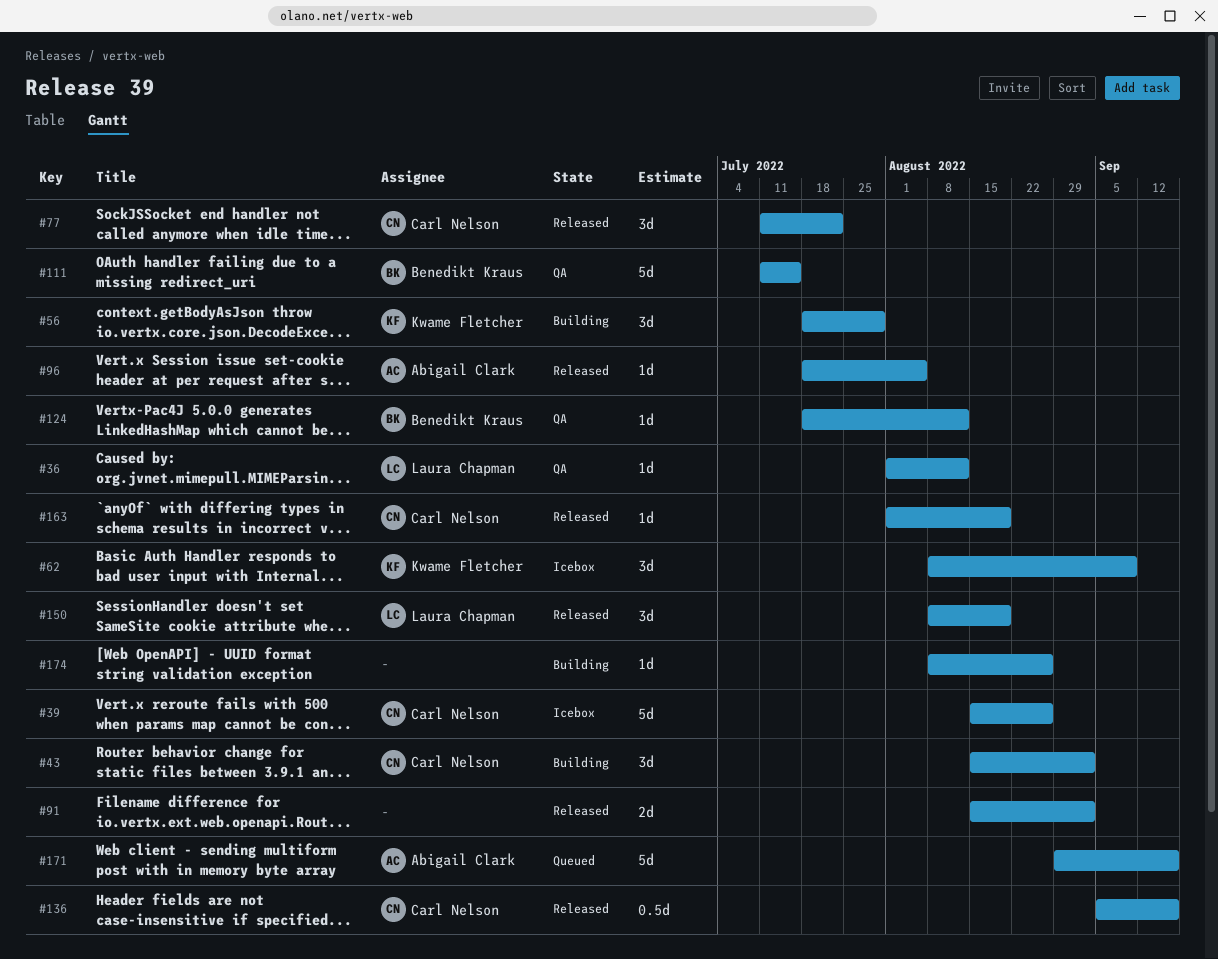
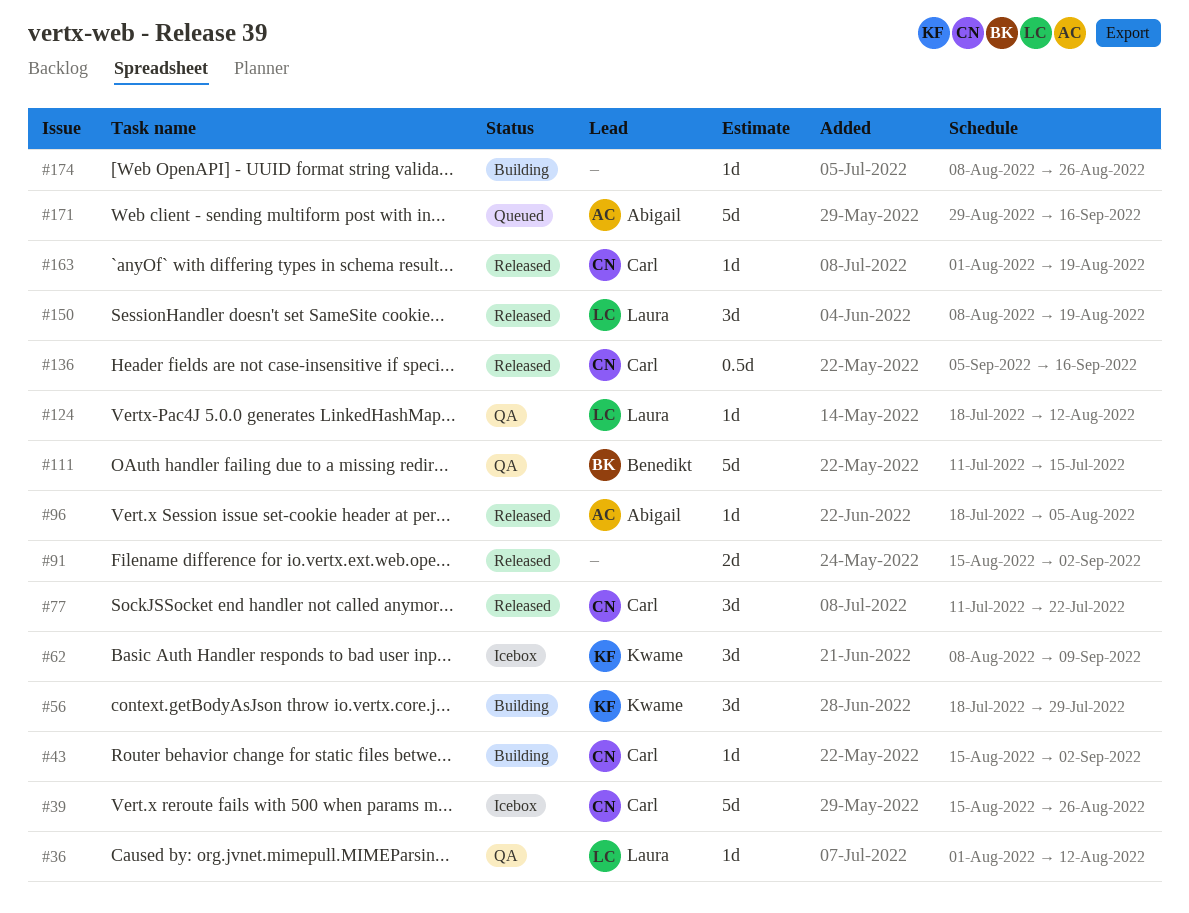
#43, estimate: 3d -> 1d
#124, owner: Benedikt Kraus -> Laura Chapman

